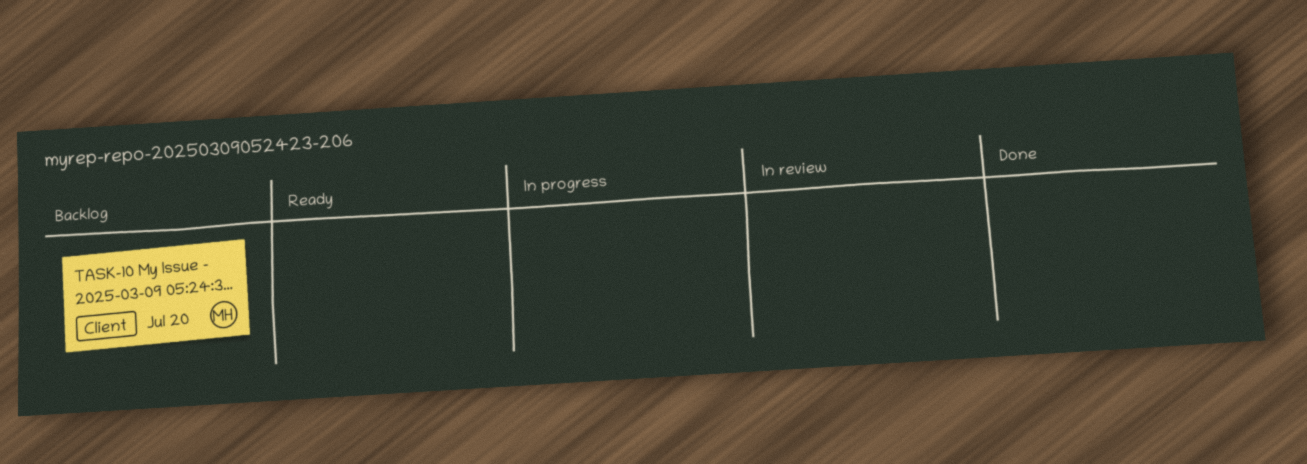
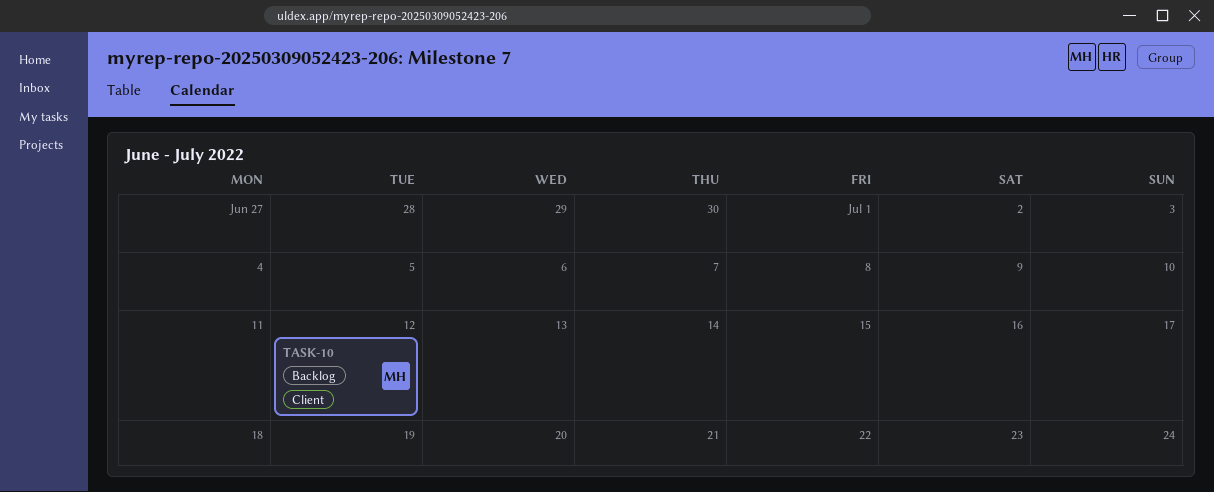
TASK-10, due: Jul 20 -> Jul 12

